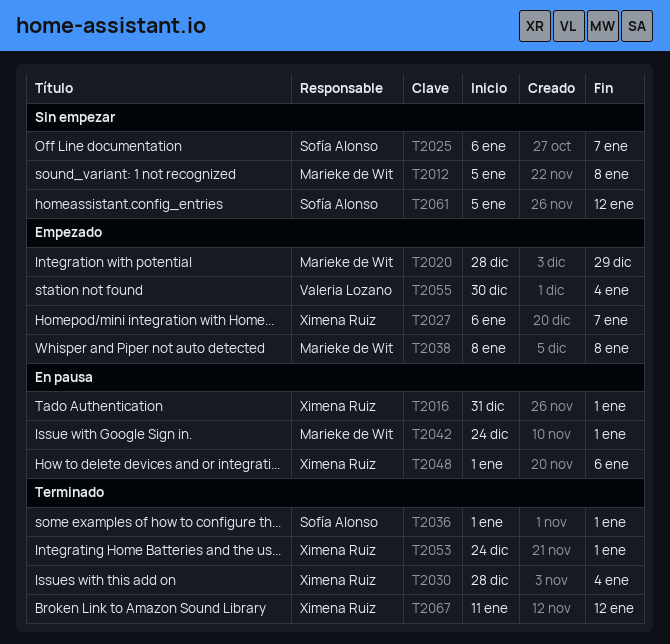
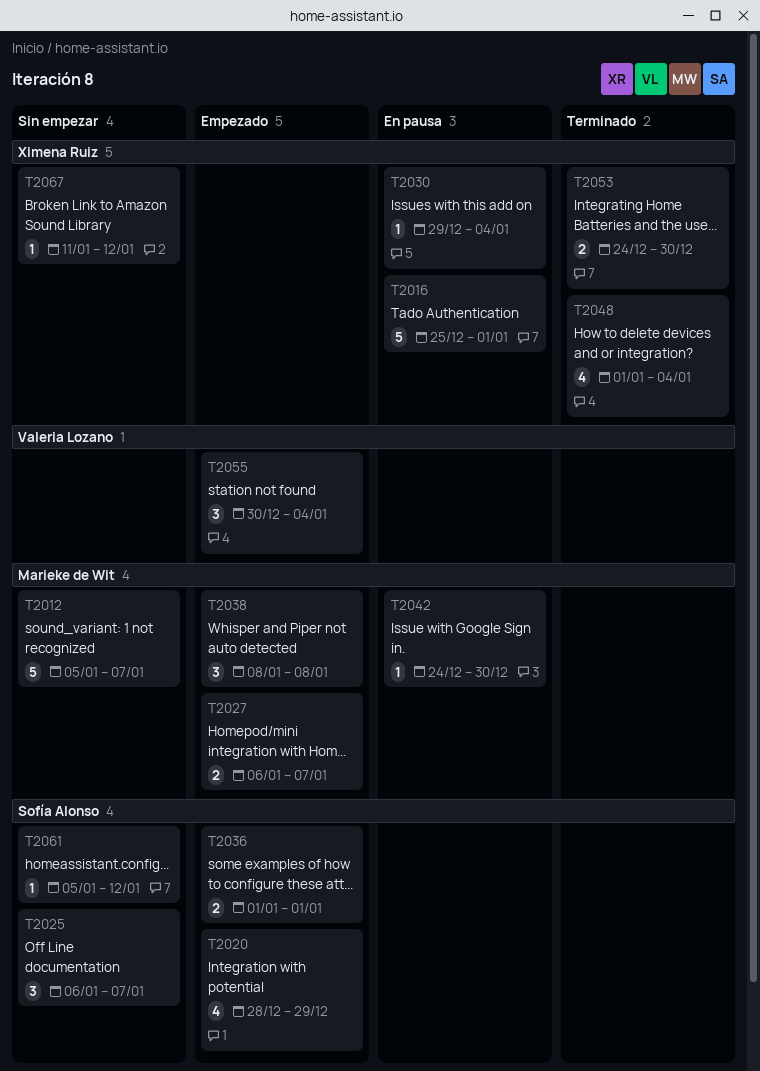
T2012, due: Jan 8 -> Jan 7
T2016, start: Dec 31 -> Dec 25
T2020, owner: Marieke de Wit -> Sofía Alonso
T2027, owner: Ximena Ruiz -> Marieke de Wit
T2030, status: Terminado -> En pausa
T2030, start: Dec 28 -> Dec 29
T2036, status: Terminado -> Empezado
T2042, due: Jan 1 -> Dec 30
T2048, status: En pausa -> Terminado
T2048, due: Jan 6 -> Jan 4
T2053, due: Jan 1 -> Dec 30
T2067, status: Terminado -> Sin empezar

